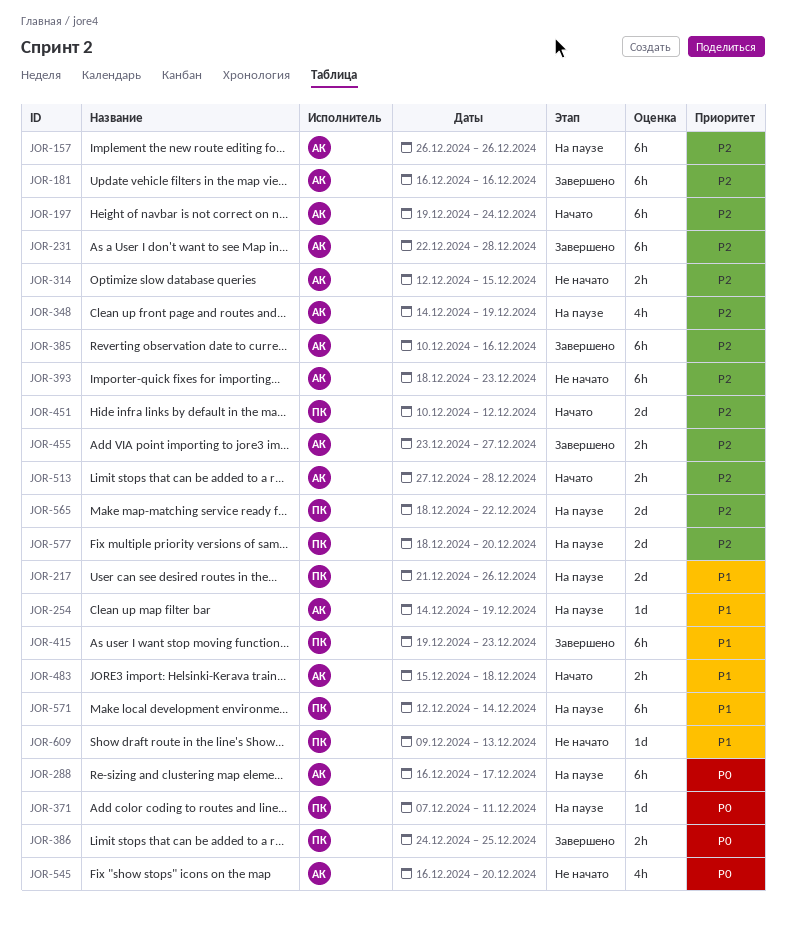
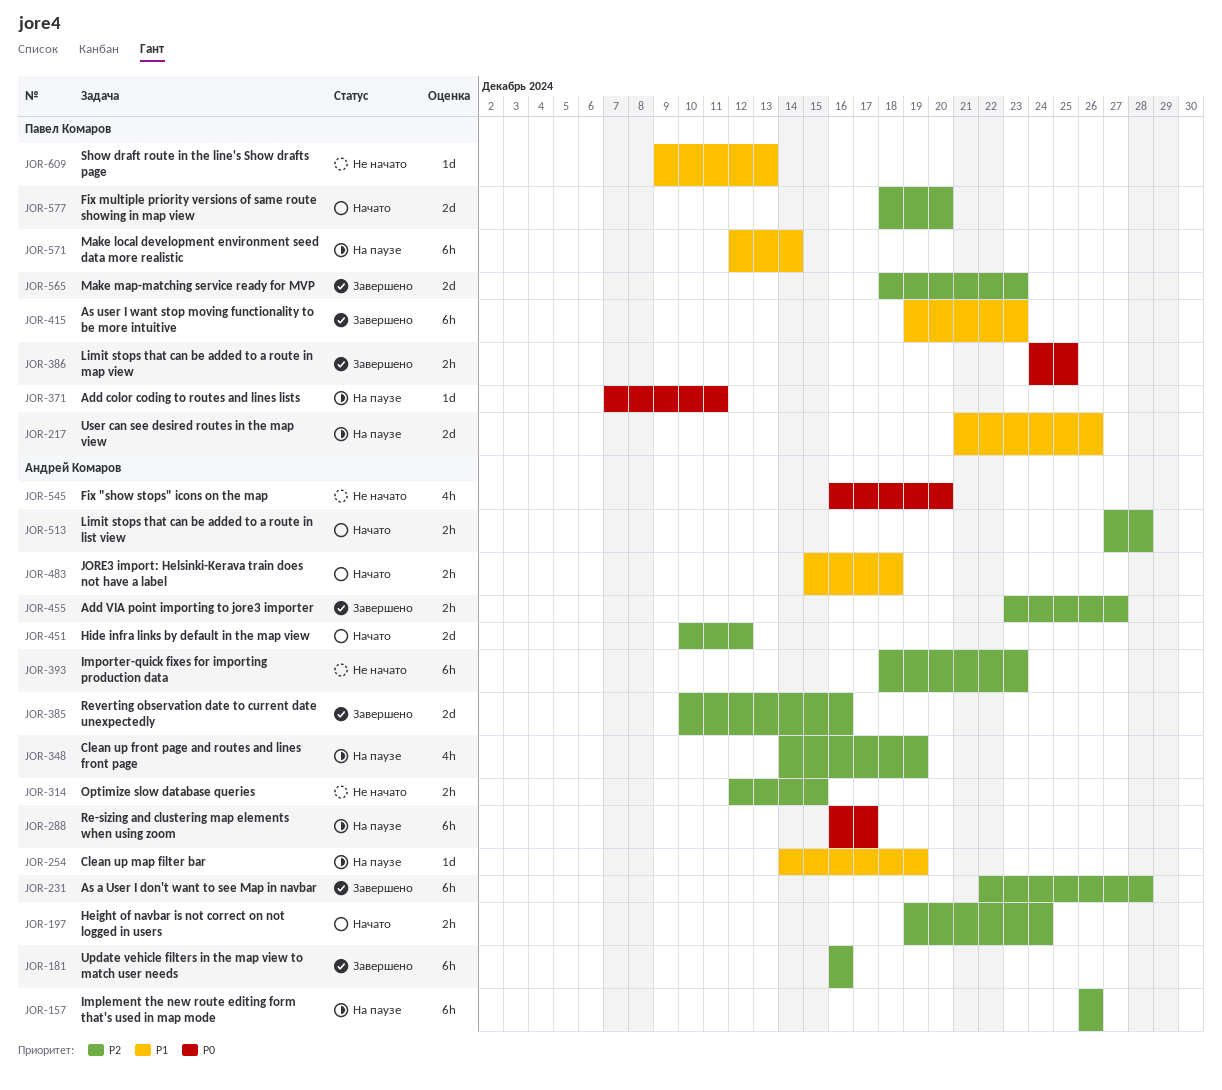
JOR-197, estimate: 6h -> 2h
JOR-385, estimate: 6h -> 2d
JOR-451, owner: Павел Комаров -> Андрей Комаров
JOR-565, status: На паузе -> Завершено
JOR-565, due: Dec 22 -> Dec 23
JOR-577, status: На паузе -> Начато

